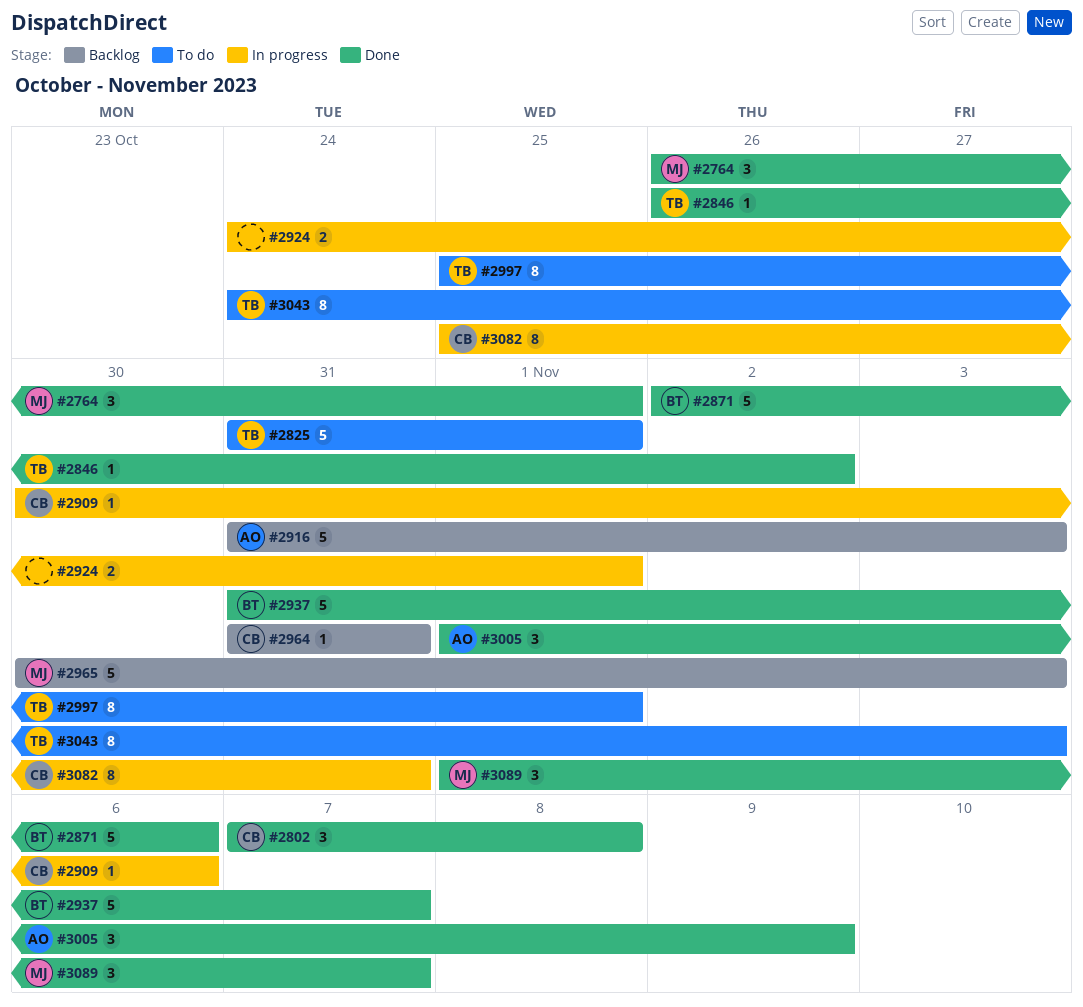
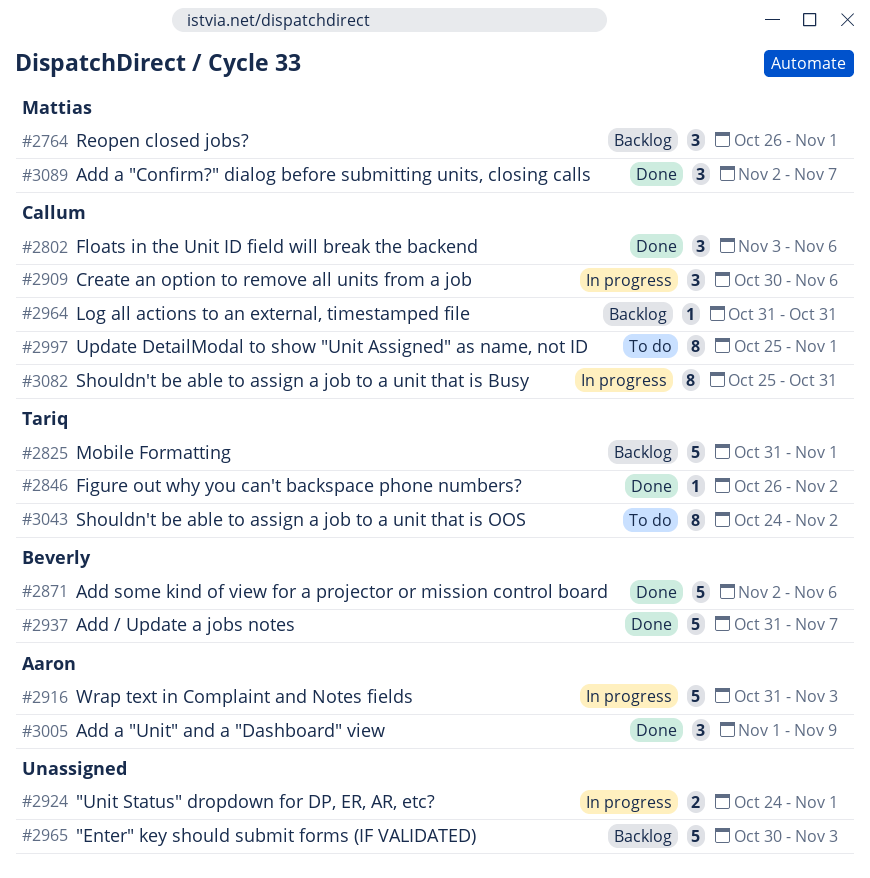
#2764, status: Done -> Backlog
#2802, start: Nov 7 -> Nov 3
#2802, due: Nov 8 -> Nov 6
#2825, status: To do -> Backlog
#2909, estimate: 1 -> 3
#2916, status: Backlog -> In progress
#2965, owner: Mattias -> none
#2997, owner: Tariq -> Callum
#3043, due: Nov 3 -> Nov 2
#3089, start: Nov 1 -> Nov 2

